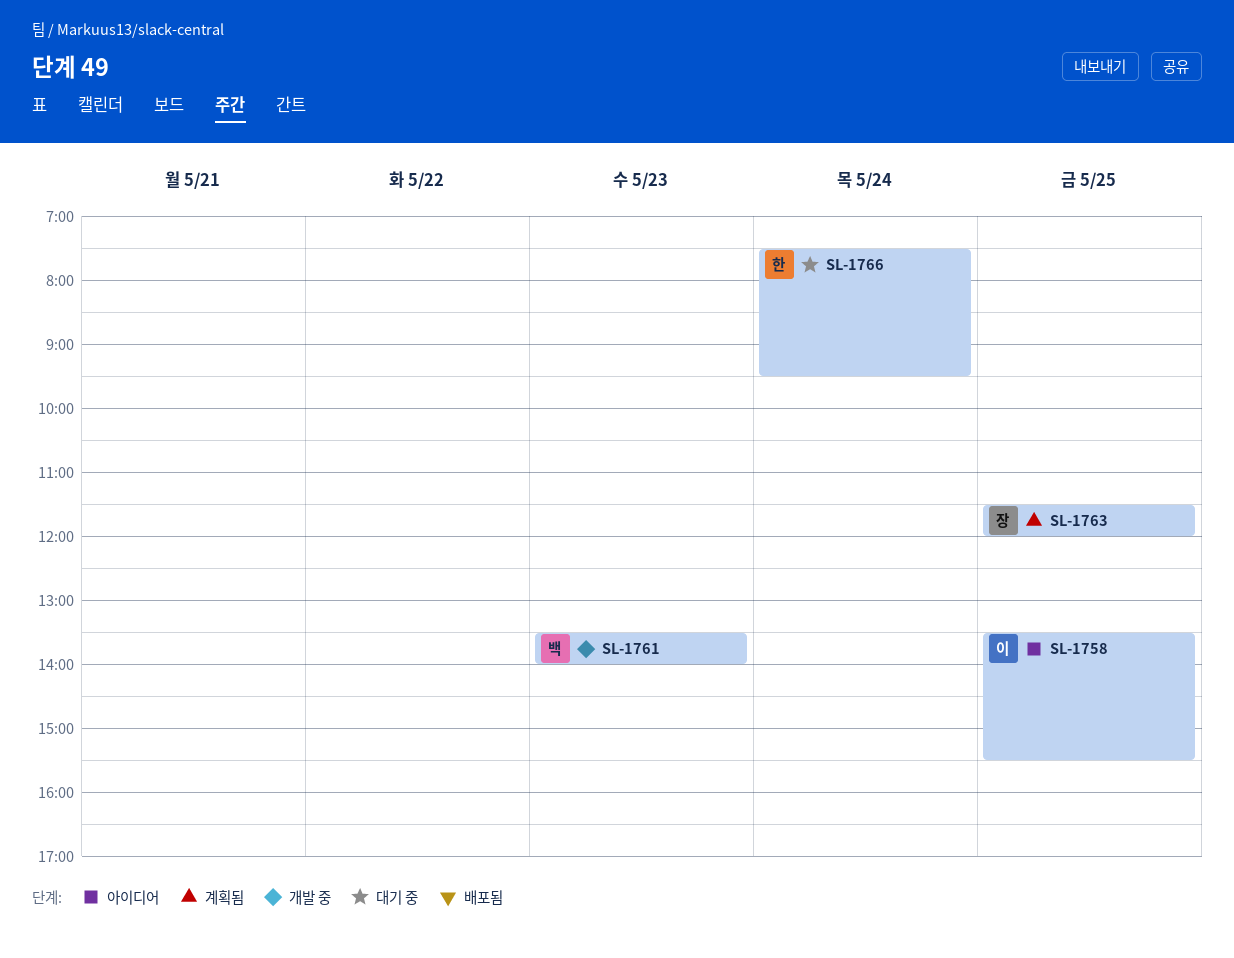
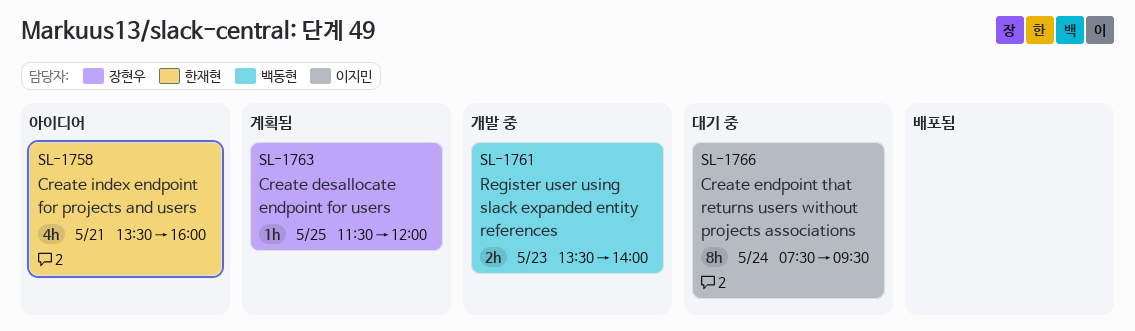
SL-1758, owner: 이지민 -> 한재현
SL-1758, day: May 25 -> May 21
SL-1758, ends: 15:30 -> 16:00
SL-1766, owner: 한재현 -> 이지민

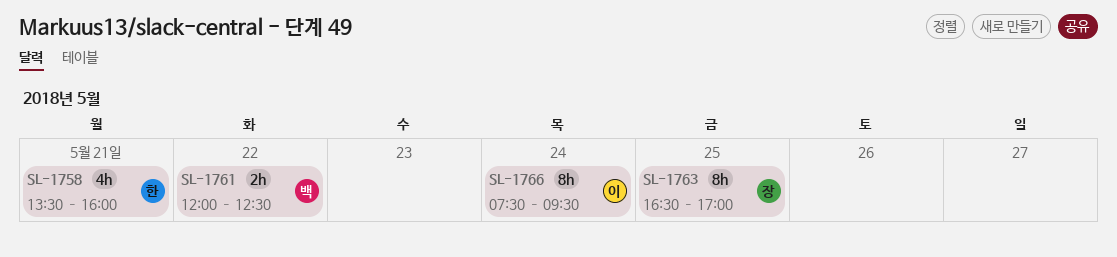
SL-1761, day: May 23 -> May 22
SL-1761, begins: 13:30 -> 12:00
SL-1761, ends: 14:00 -> 12:30
SL-1763, estimate: 1h -> 8h
SL-1763, begins: 11:30 -> 16:30
SL-1763, ends: 12:00 -> 17:00

